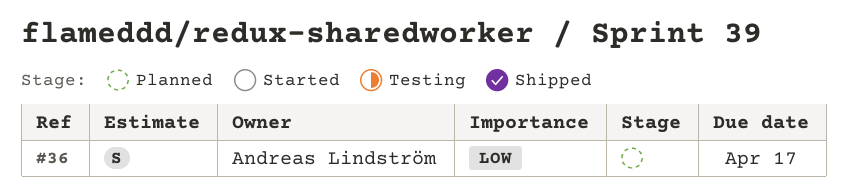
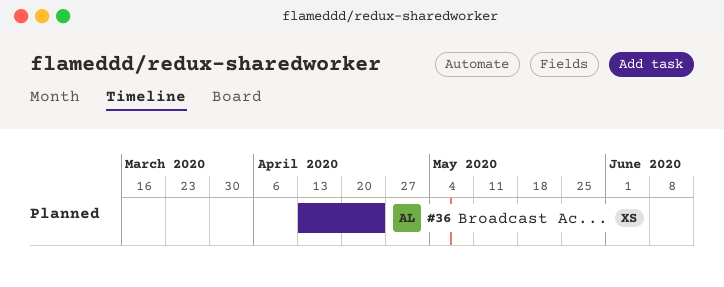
#36, estimate: S -> XS
#36, due: Apr 17 -> Apr 24

